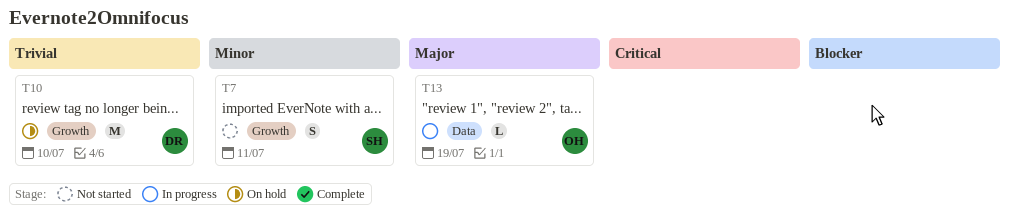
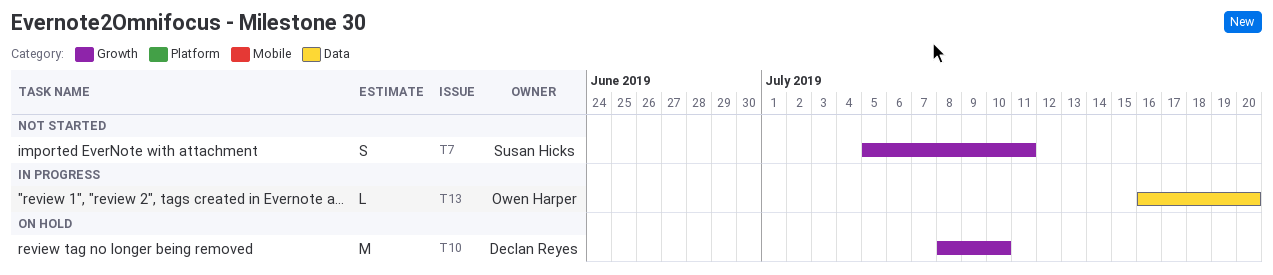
T13, due: Jul 19 -> Jul 20

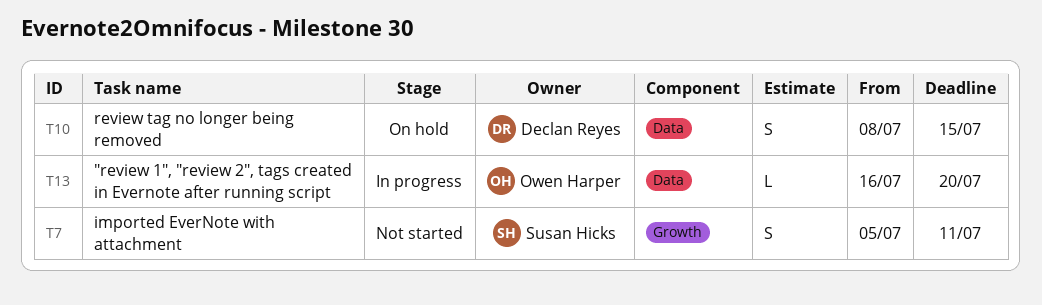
T10, label: Growth -> Data
T10, estimate: M -> S
T10, due: Jul 10 -> Jul 15

